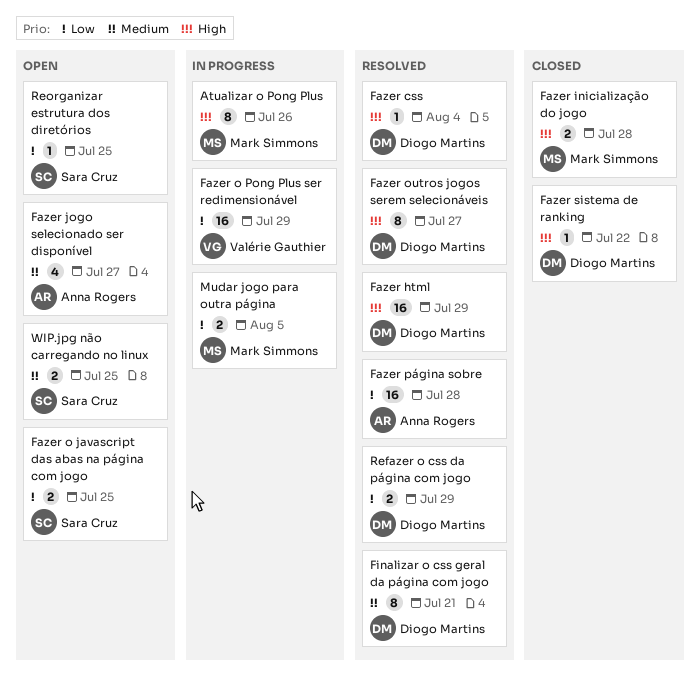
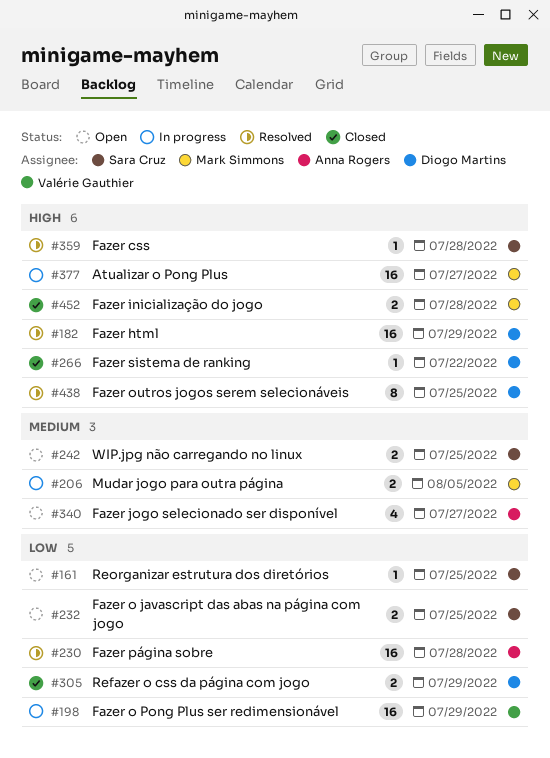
Atualizar o Pong Plus, estimate: 8 -> 16
Atualizar o Pong Plus, due: Jul 26 -> Jul 27
Fazer css, owner: Diogo Martins -> Sara Cruz
Fazer css, due: Aug 4 -> Jul 28
Fazer outros jogos serem selecionáveis, due: Jul 27 -> Jul 25
Finalizar o css geral da página com jogo: present -> none
Mudar jogo para outra página, priority: Low -> Medium
Refazer o css da página com jogo, status: Resolved -> Closed

